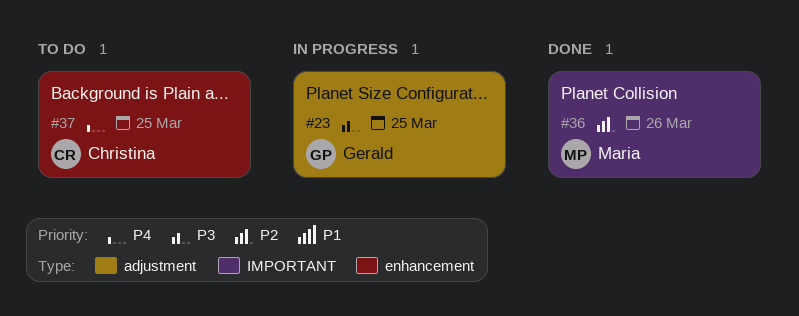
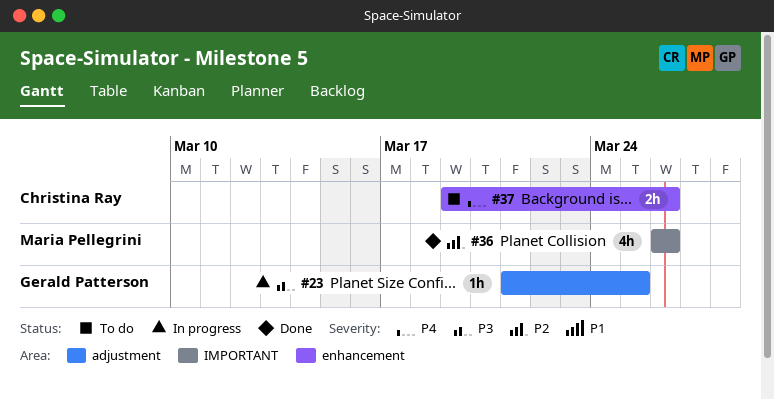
#37, due: Mar 25 -> Mar 26

